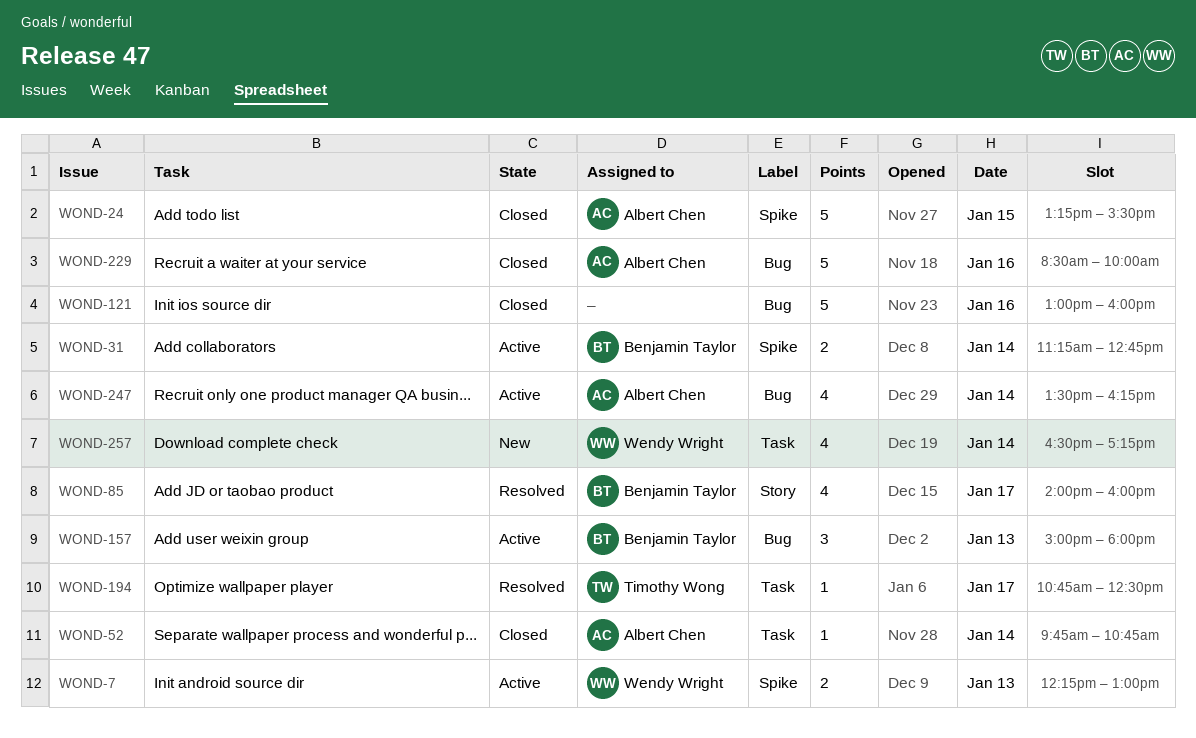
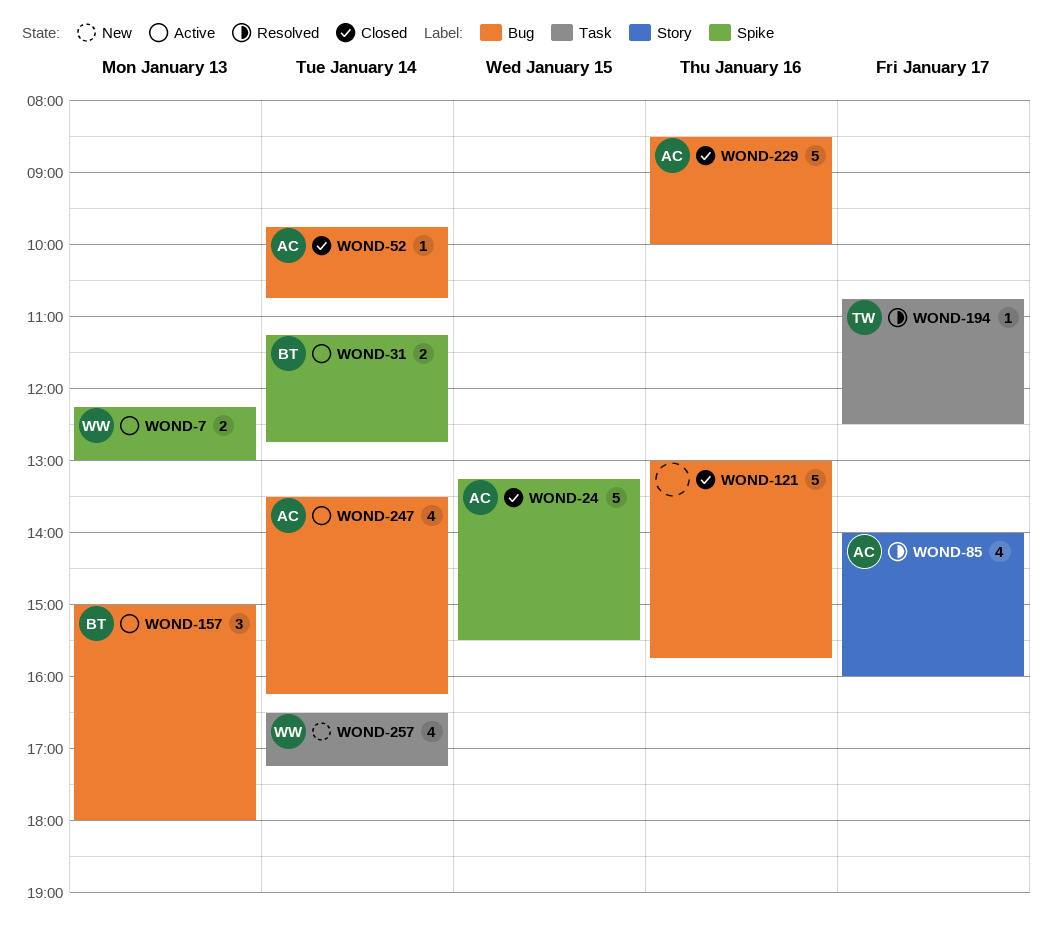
WOND-52, label: Task -> Bug
WOND-85, owner: Benjamin Taylor -> Albert Chen
WOND-121, ends: 16:00 -> 15:45

